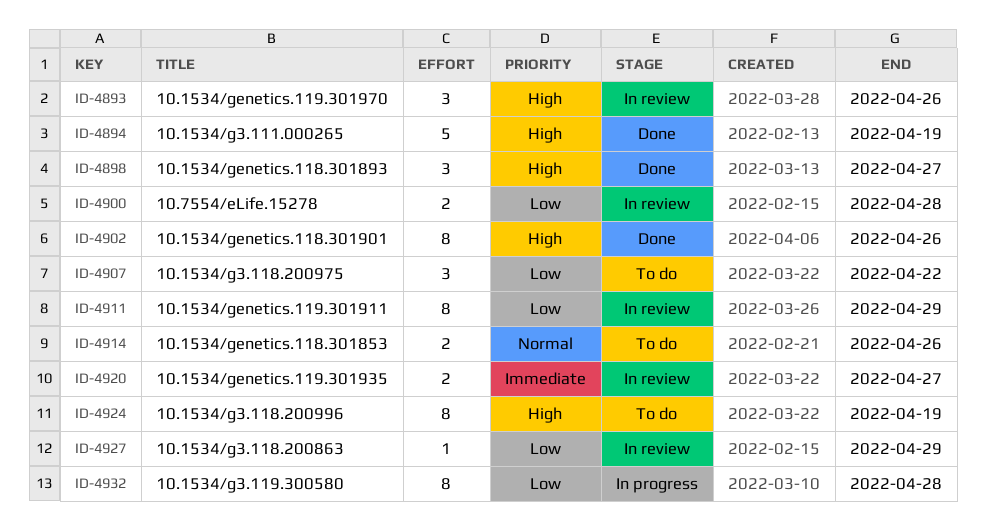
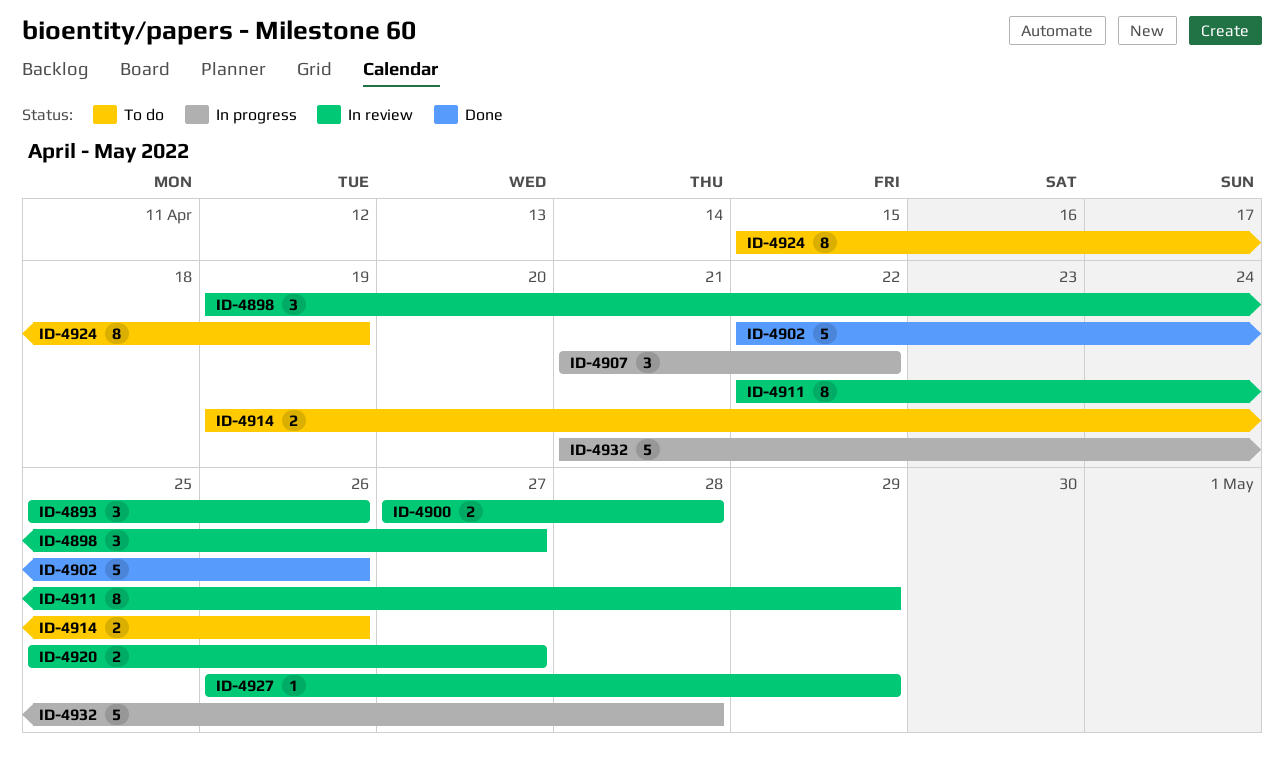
ID-4894: present -> none
ID-4898, status: Done -> In review
ID-4902, estimate: 8 -> 5
ID-4907, status: To do -> In progress
ID-4932, estimate: 8 -> 5

